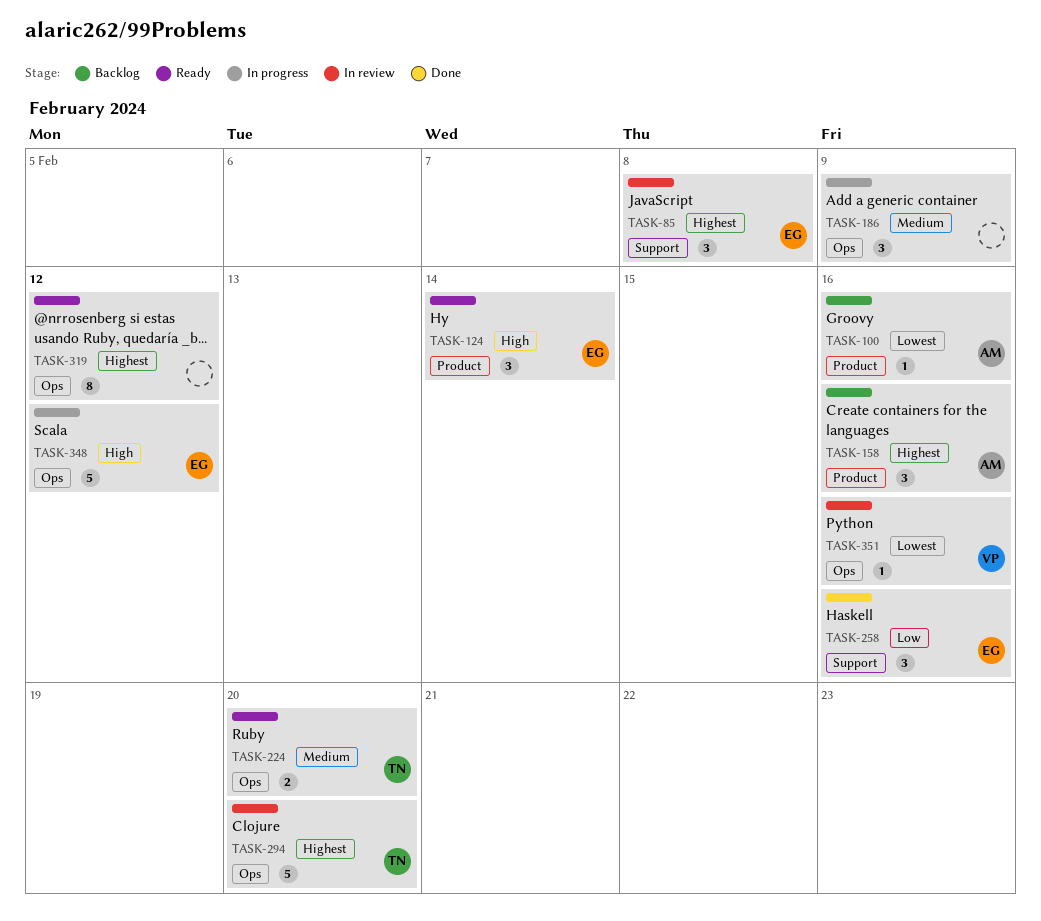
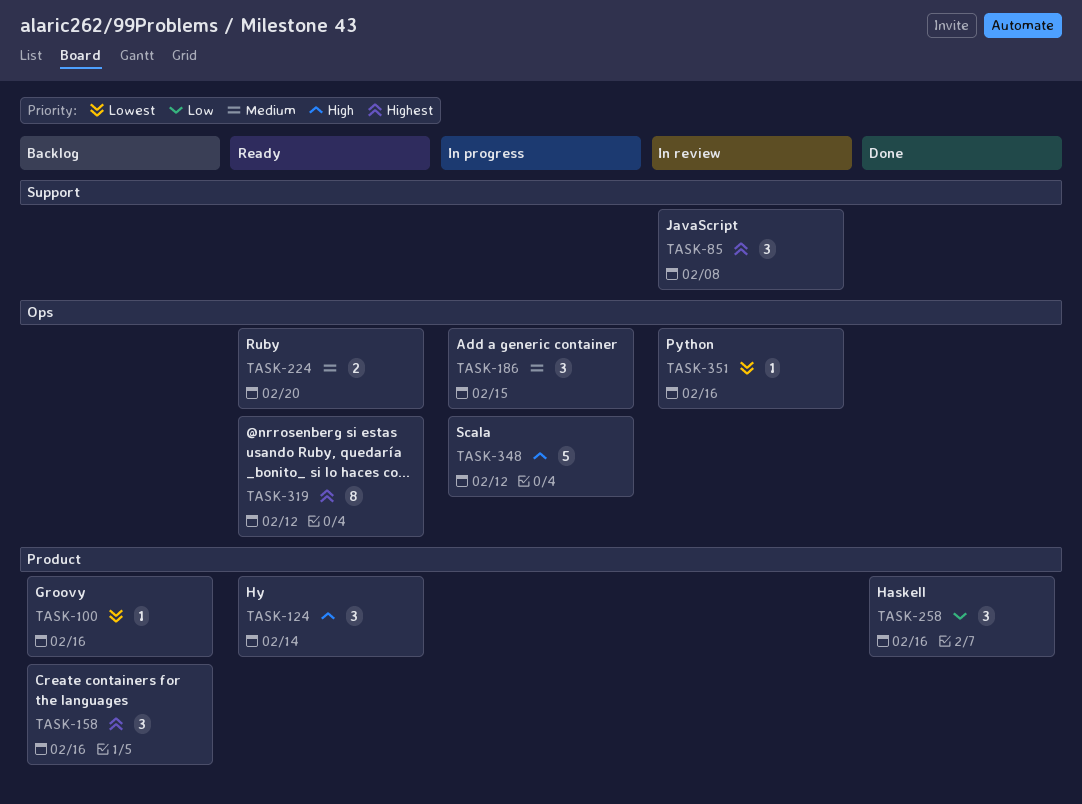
TASK-186, due: Feb 9 -> Feb 15
TASK-258, label: Support -> Product
TASK-294: present -> none

